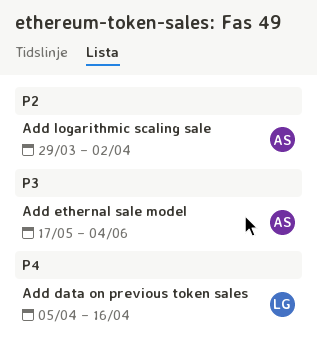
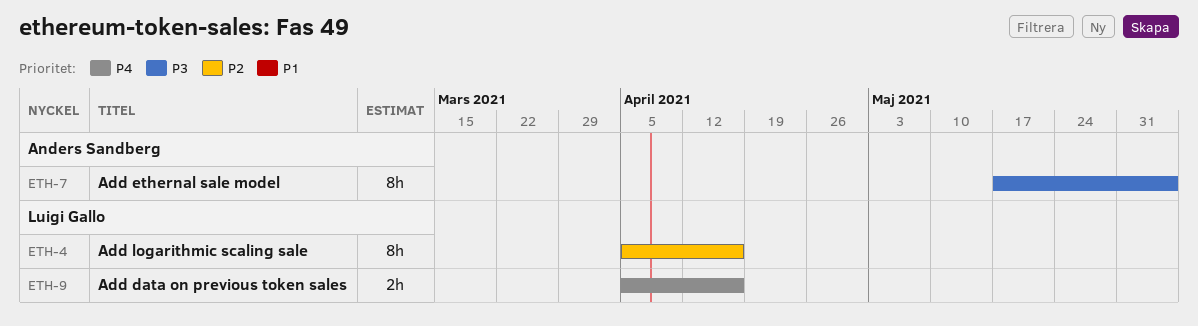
Add logarithmic scaling sale, owner: Anders Sandberg -> Luigi Gallo
Add logarithmic scaling sale, start: Mar 29 -> Apr 5
Add logarithmic scaling sale, due: Apr 2 -> Apr 16

